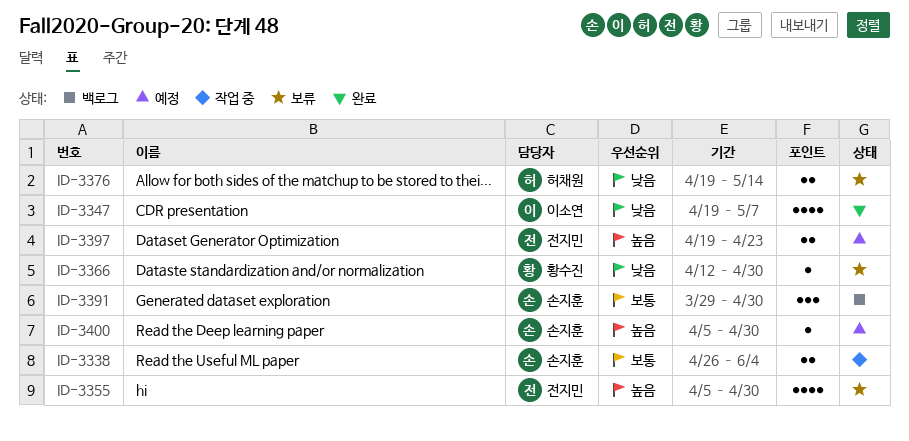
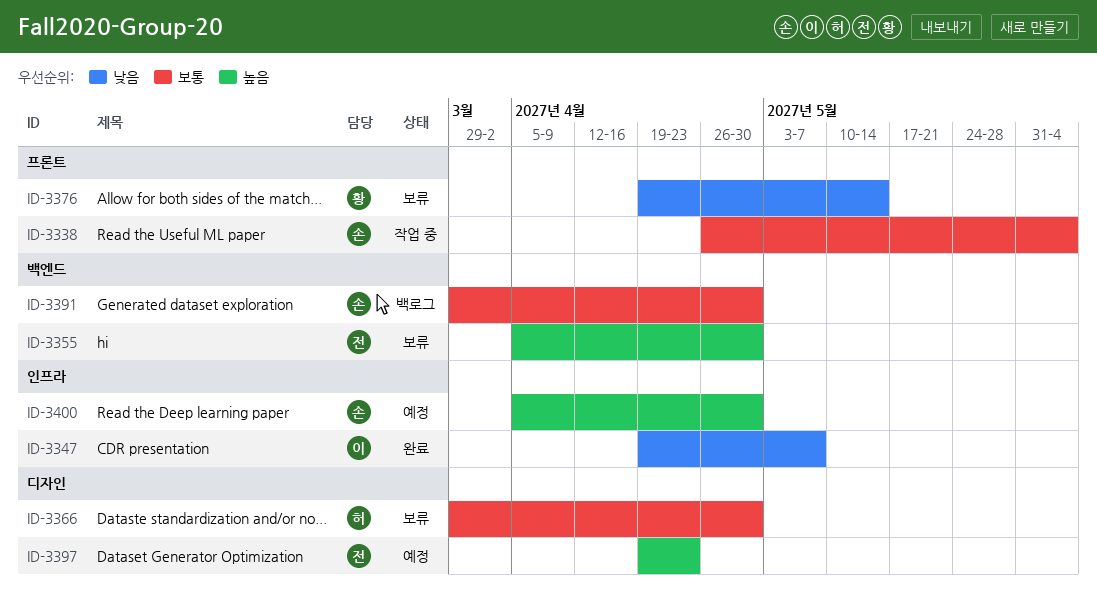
ID-3366, owner: 황수진 -> 허채원
ID-3366, priority: 낮음 -> 보통
ID-3366, start: Apr 12 -> Mar 29
ID-3376, owner: 허채원 -> 황수진

